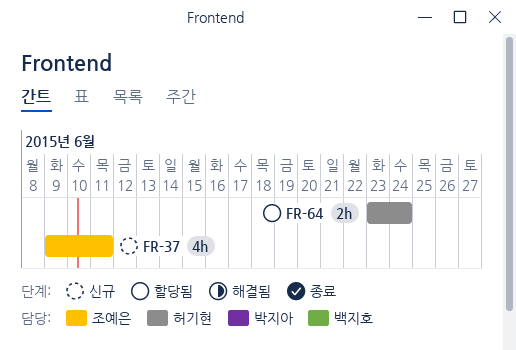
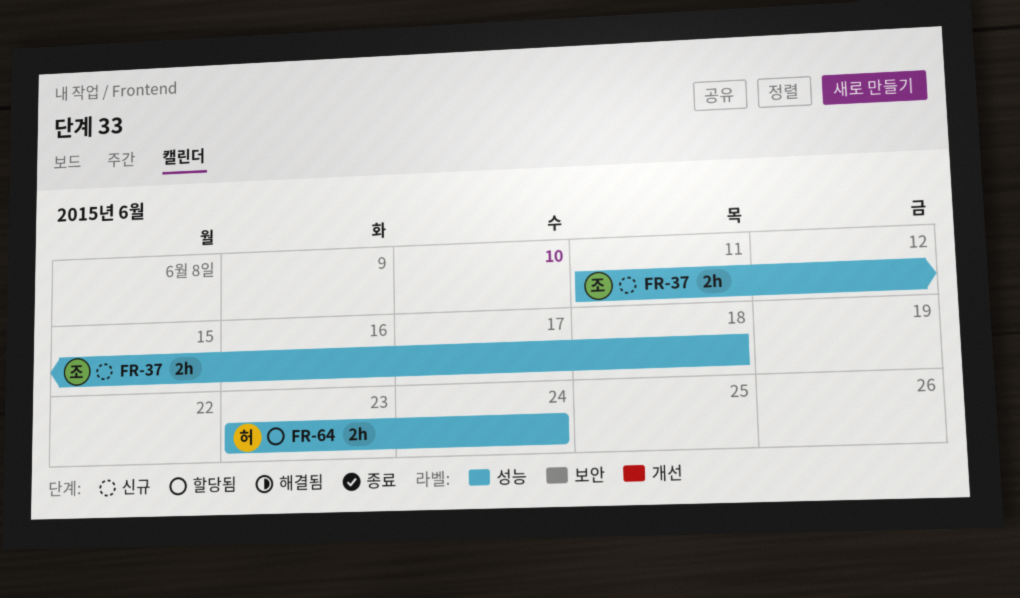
FR-37, estimate: 4h -> 2h
FR-37, start: Jun 9 -> Jun 11
FR-37, due: Jun 11 -> Jun 18

